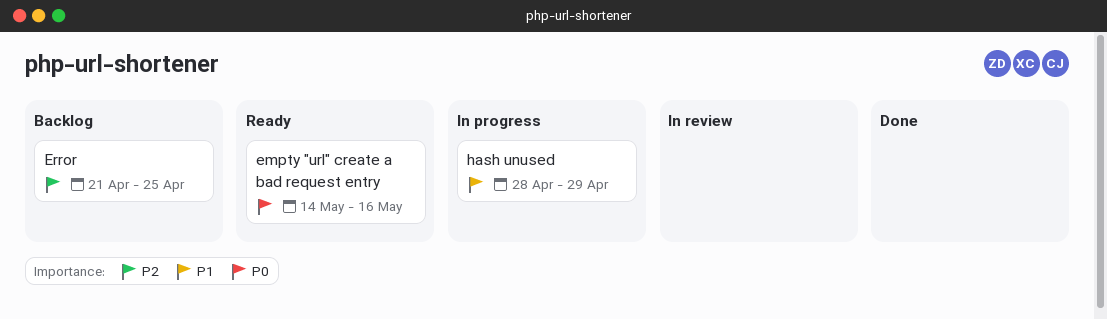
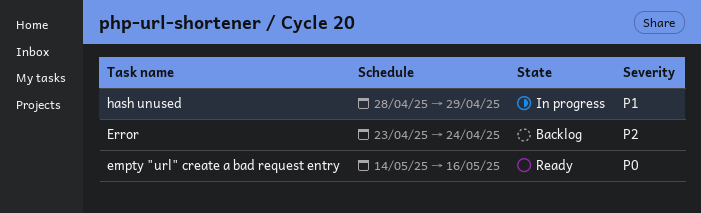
Error, start: Apr 21 -> Apr 23
Error, due: Apr 25 -> Apr 24

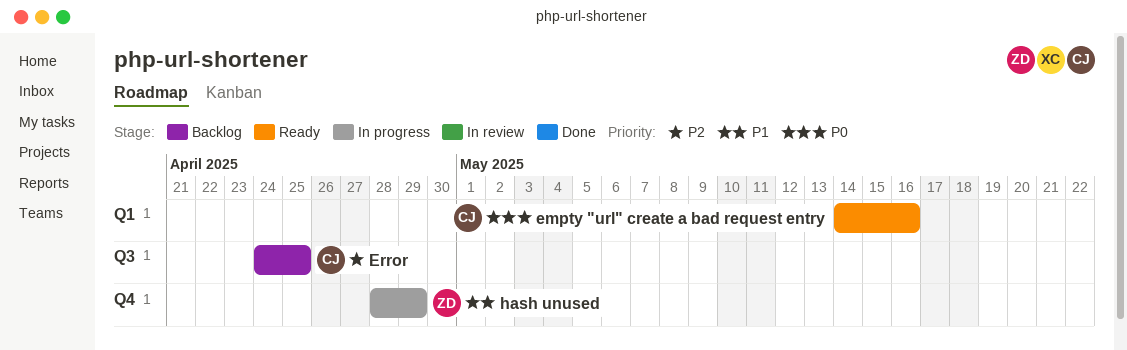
Error, start: Apr 23 -> Apr 24
Error, due: Apr 24 -> Apr 25

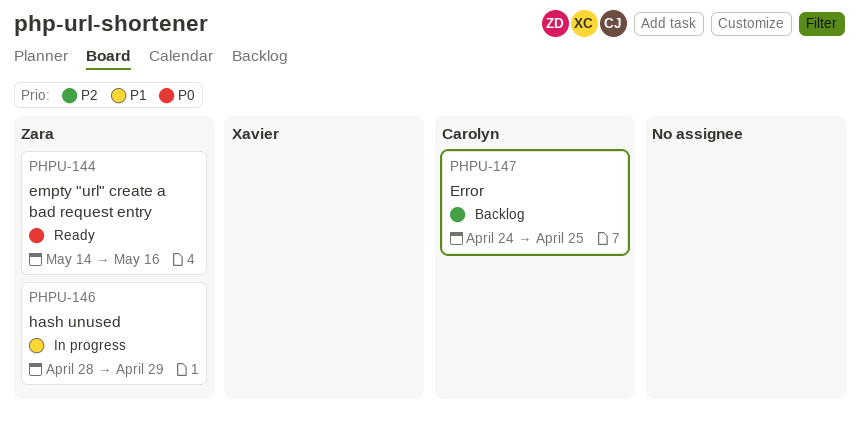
empty "url" create a bad request entry, owner: Carolyn -> Zara

